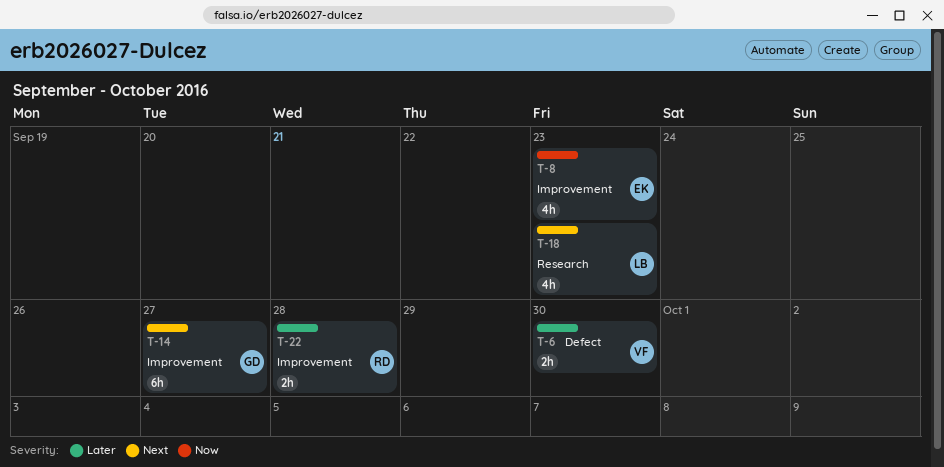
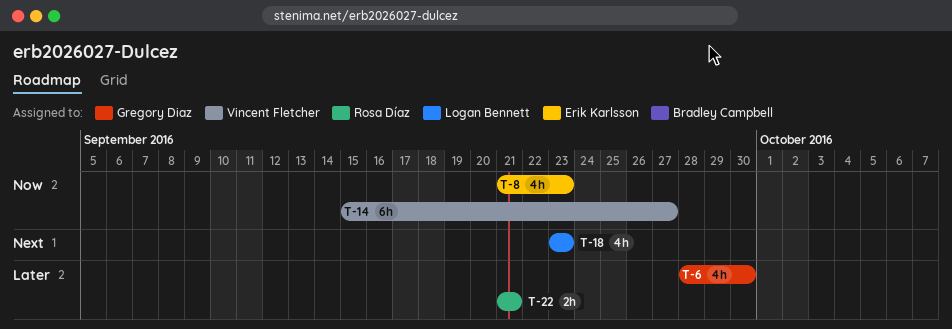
T-6, owner: Vincent Fletcher -> Gregory Diaz
T-6, estimate: 2h -> 4h
T-14, owner: Gregory Diaz -> Vincent Fletcher
T-14, priority: Next -> Now
T-22, due: Sep 28 -> Sep 21

